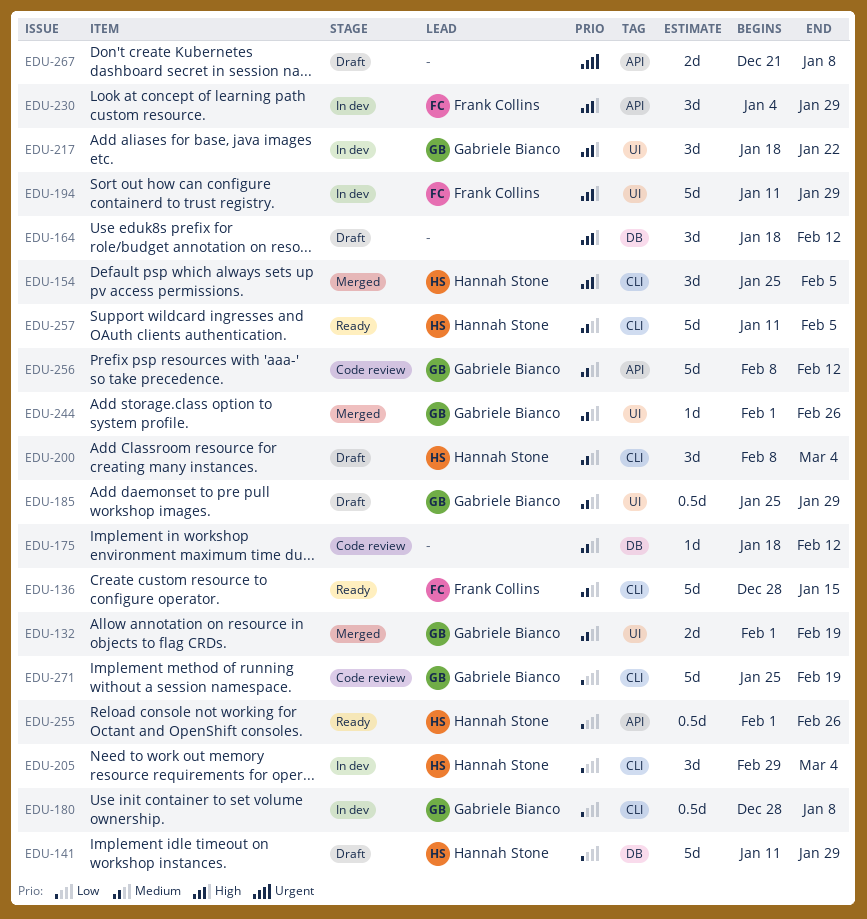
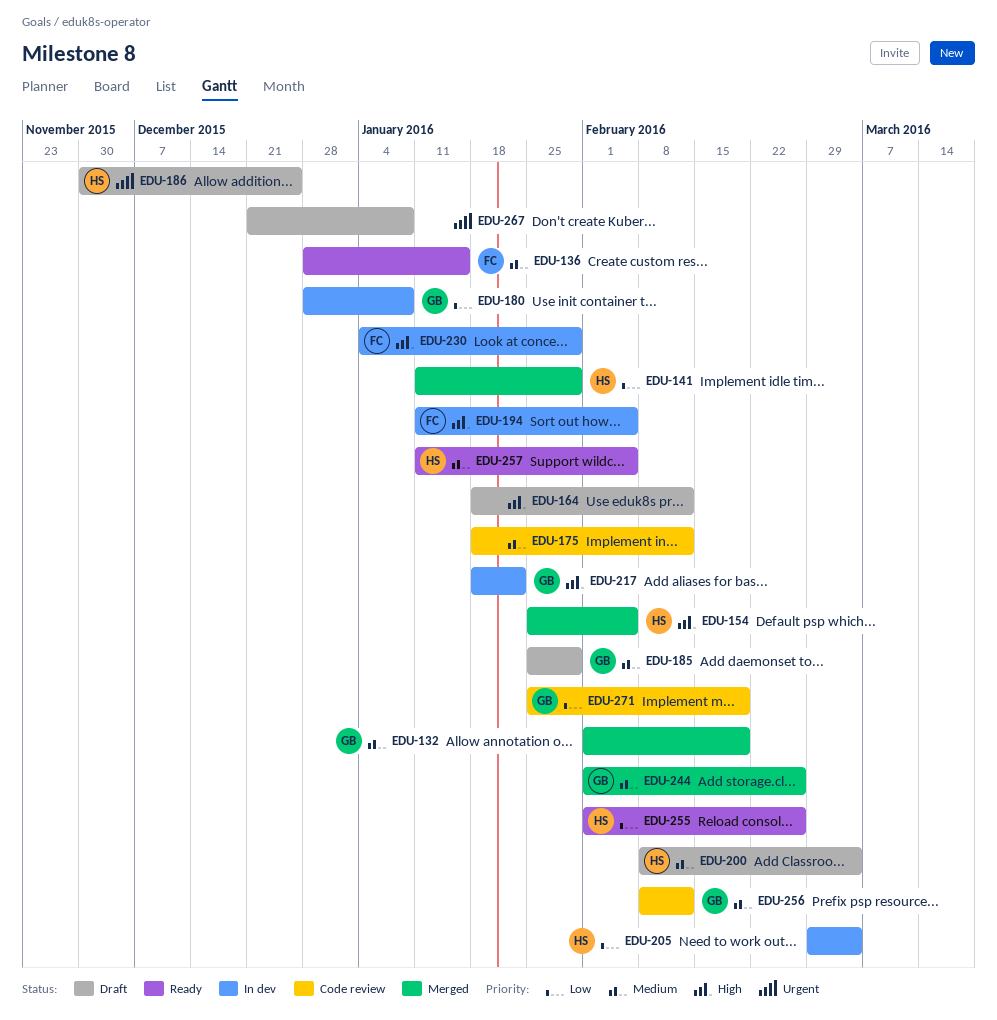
EDU-141, status: Draft -> Merged
EDU-186: none -> present
EDU-194, due: Jan 29 -> Feb 5

